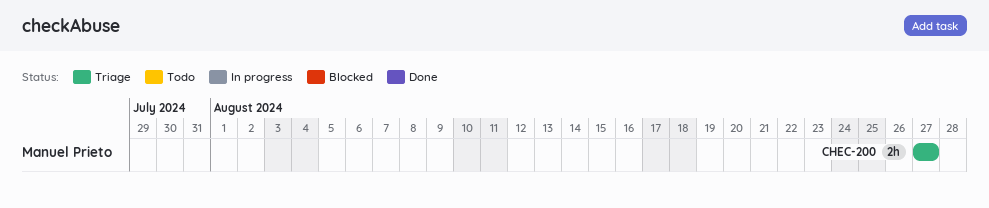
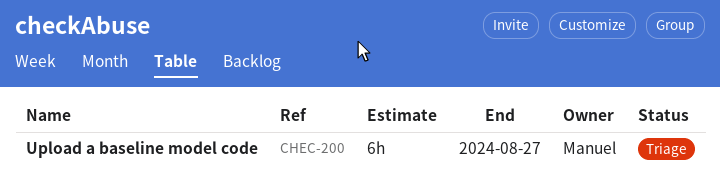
CHEC-200, estimate: 2h -> 6h

